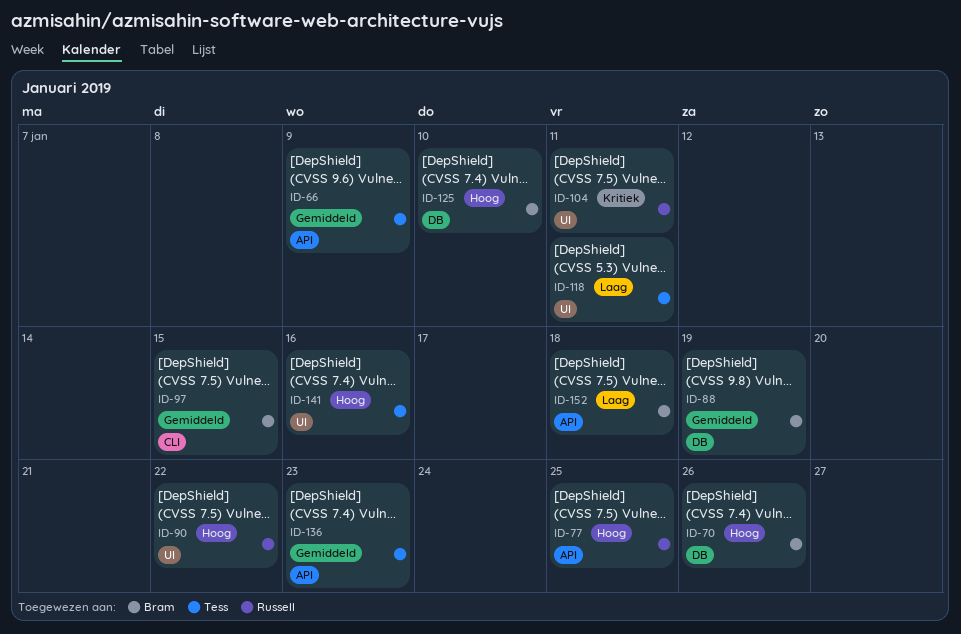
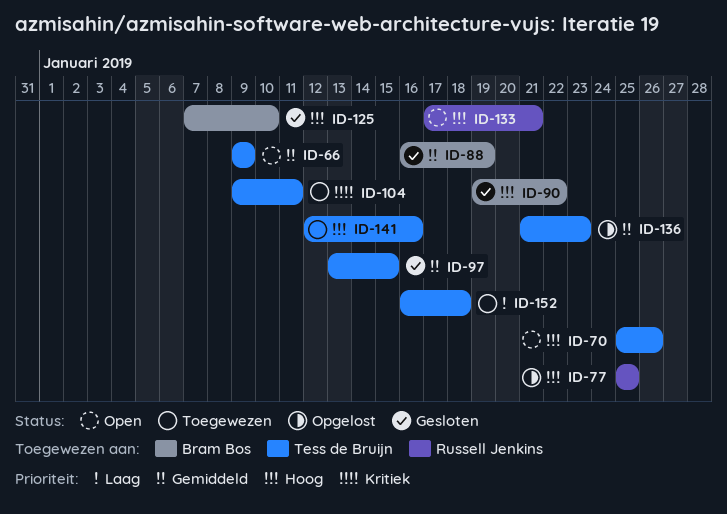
ID-70, owner: Bram Bos -> Tess de Bruijn
ID-90, owner: Russell Jenkins -> Bram Bos
ID-97, owner: Bram Bos -> Tess de Bruijn
ID-104, owner: Russell Jenkins -> Tess de Bruijn
ID-118: present -> none
ID-133: none -> present
ID-152, owner: Bram Bos -> Tess de Bruijn

